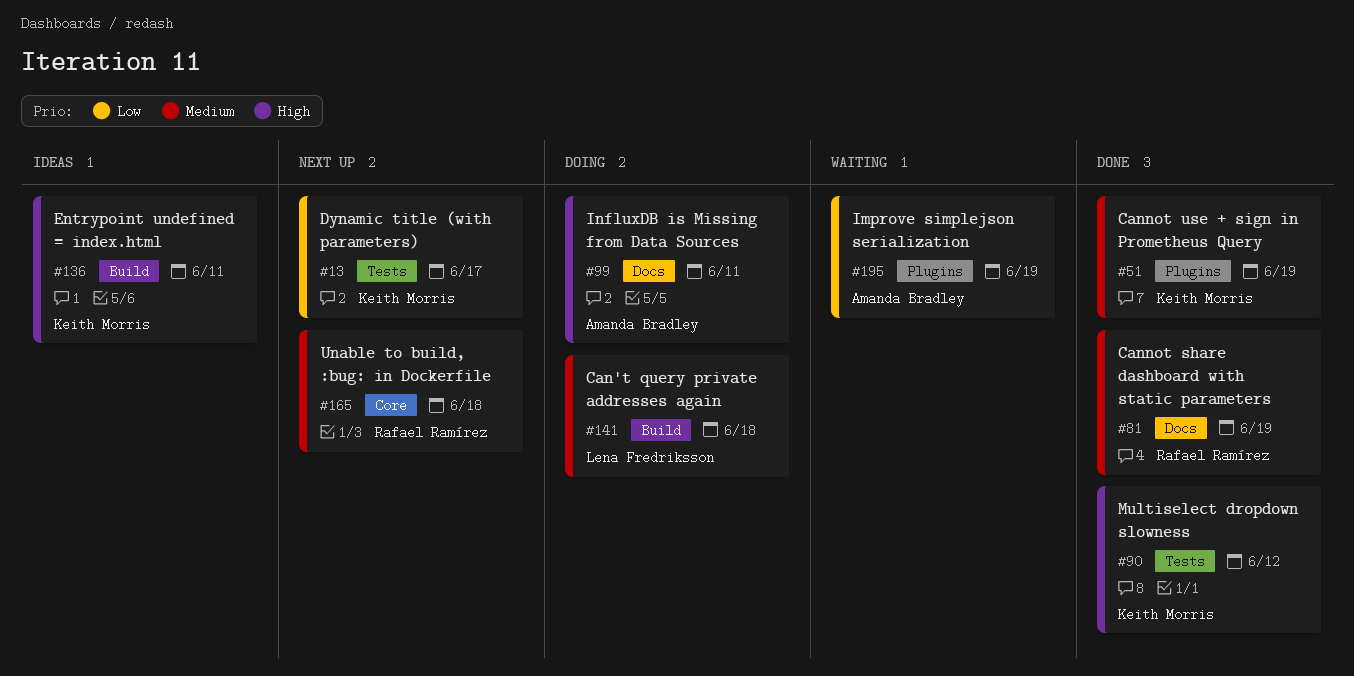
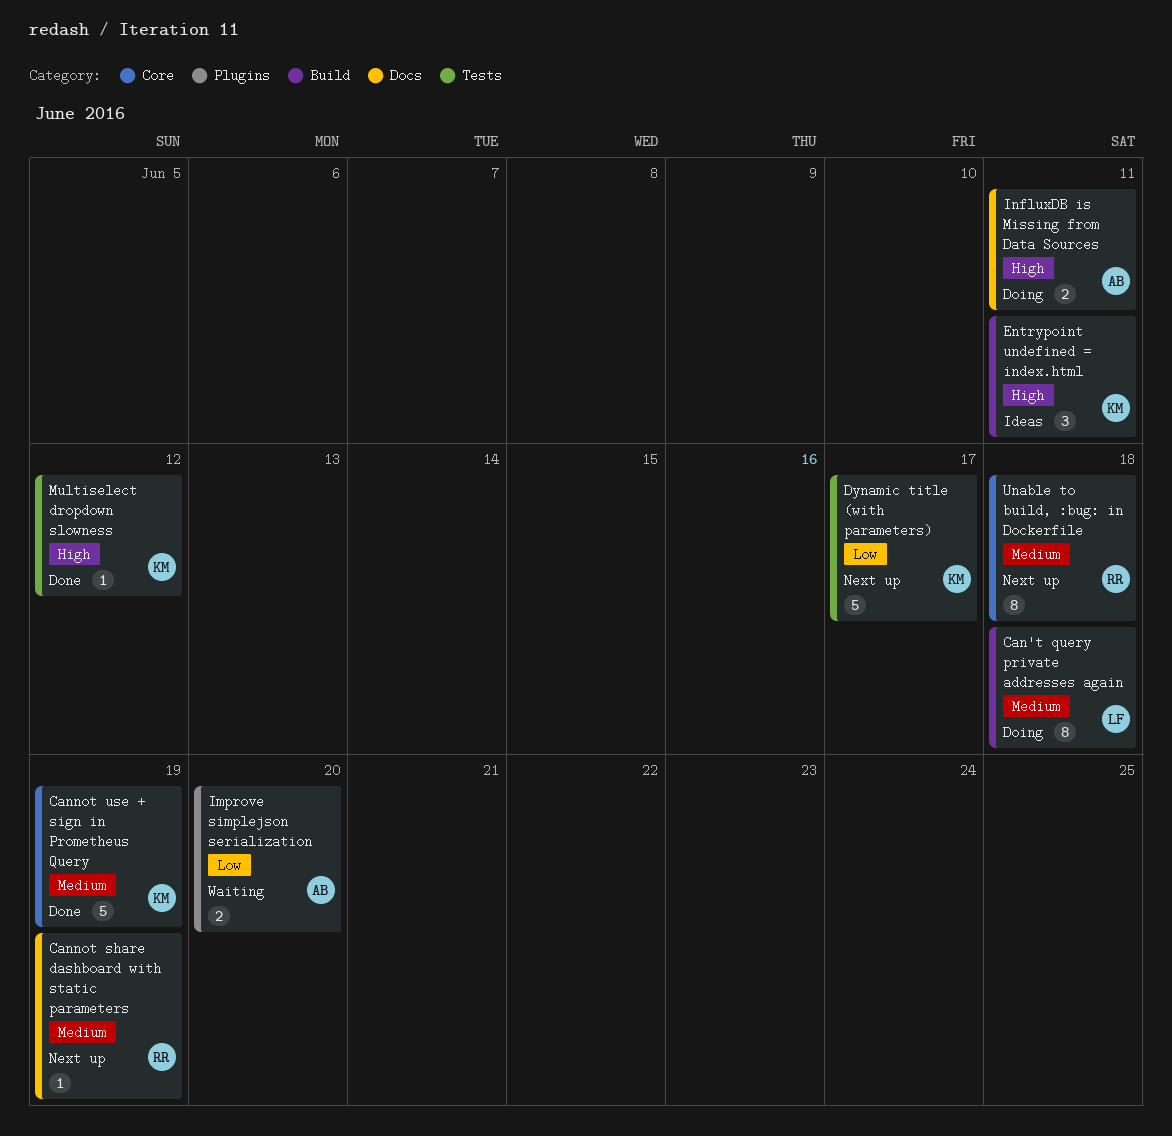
Cannot share dashboard with static parameters, status: Done -> Next up
Cannot use + sign in Prometheus Query, label: Plugins -> Core
Improve simplejson serialization, due: Jun 19 -> Jun 20

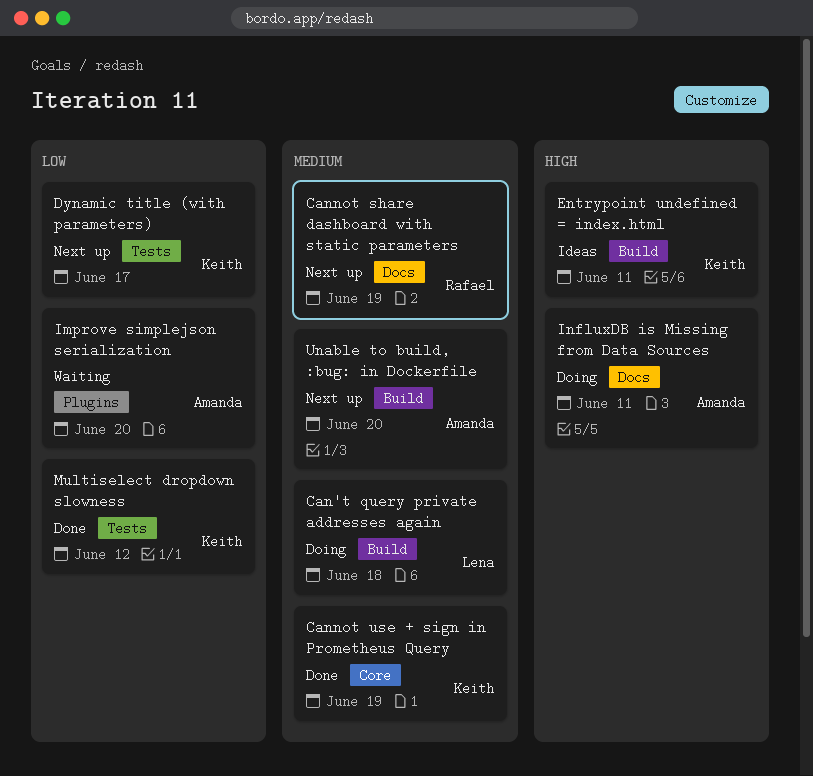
Multiselect dropdown slowness, priority: High -> Low
Unable to build, :bug: in Dockerfile, owner: Rafael -> Amanda
Unable to build, :bug: in Dockerfile, label: Core -> Build
Unable to build, :bug: in Dockerfile, due: Jun 18 -> Jun 20

